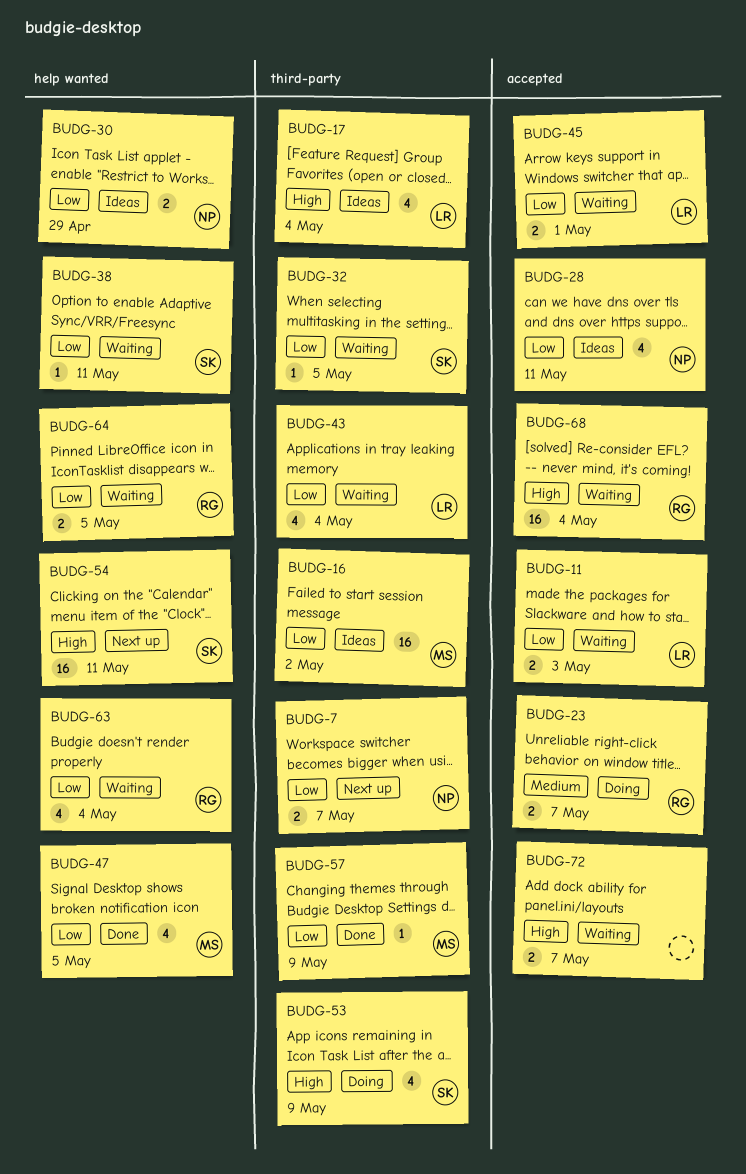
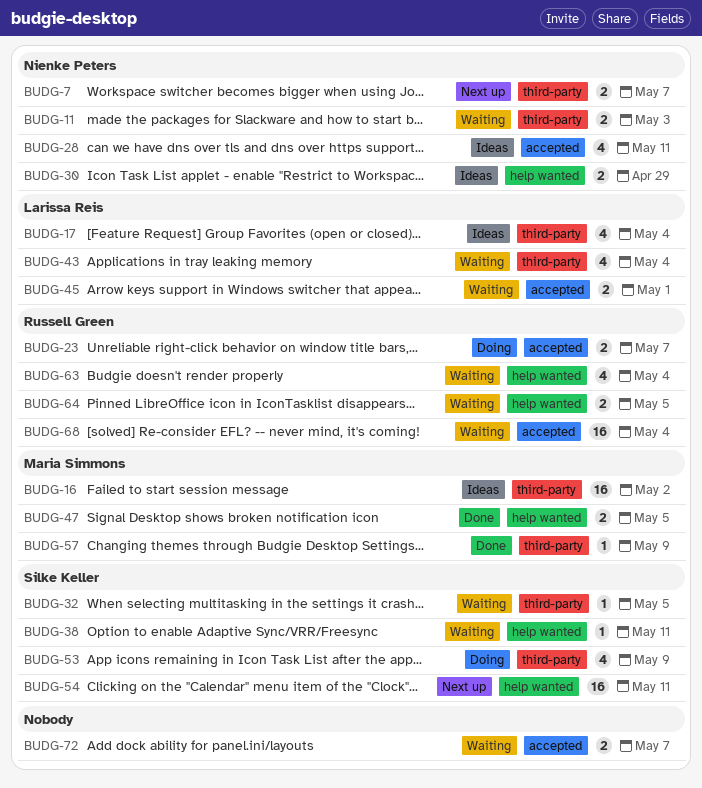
BUDG-11, owner: Larissa Reis -> Nienke Peters
BUDG-11, label: accepted -> third-party
BUDG-47, estimate: 4 -> 2

